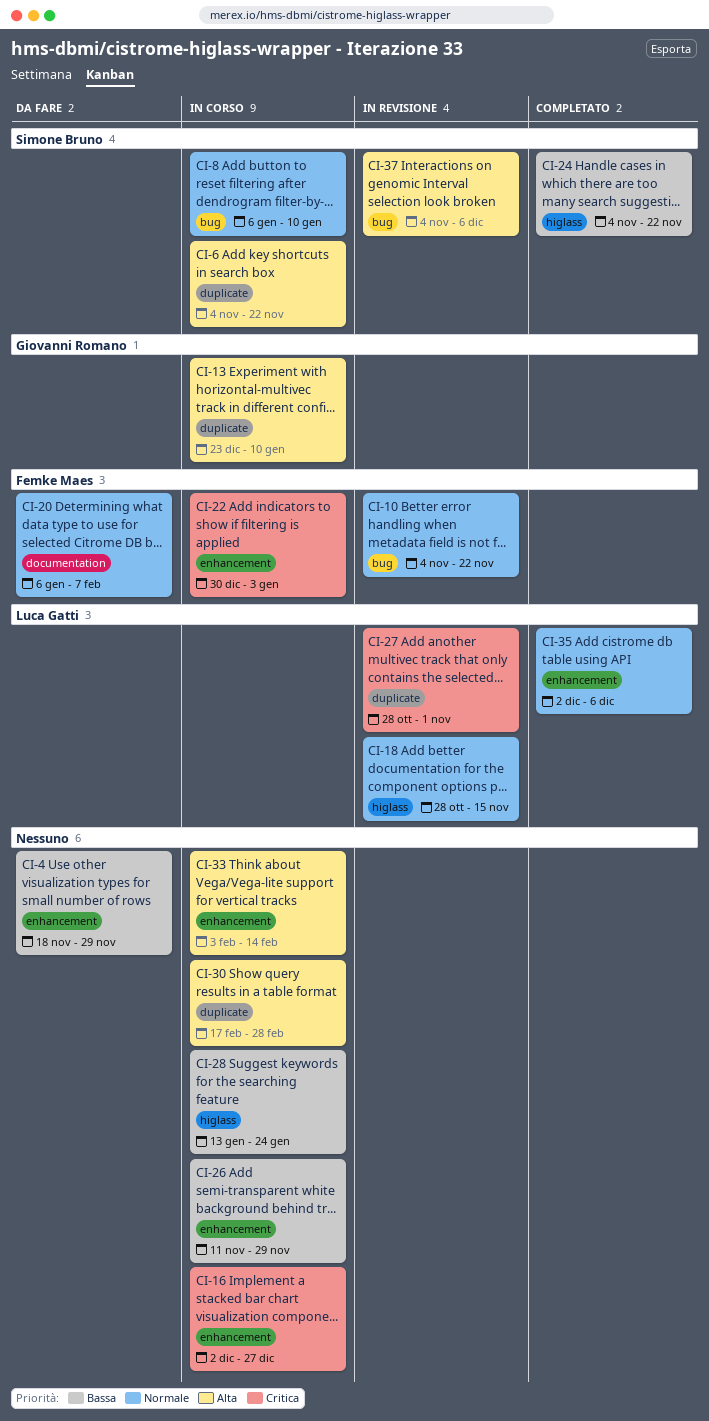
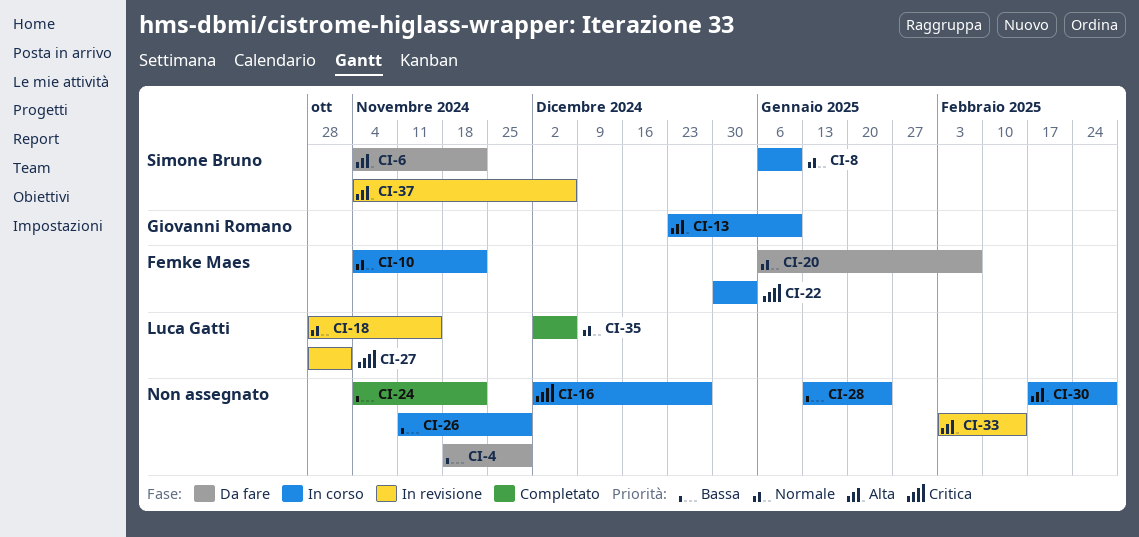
CI-6, status: In corso -> Da fare
CI-10, status: In revisione -> In corso
CI-24, owner: Simone Bruno -> none
CI-33, status: In corso -> In revisione

